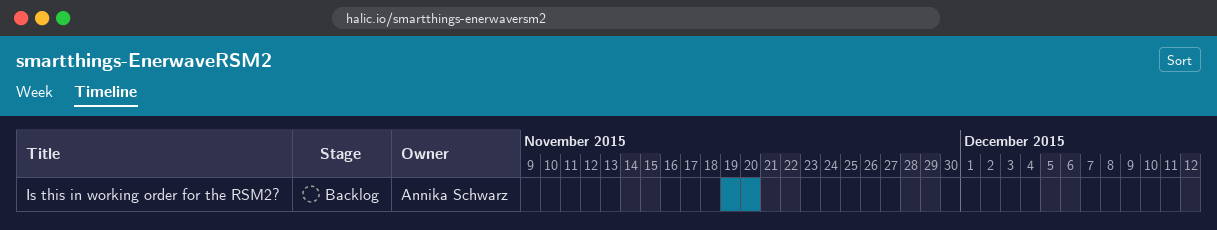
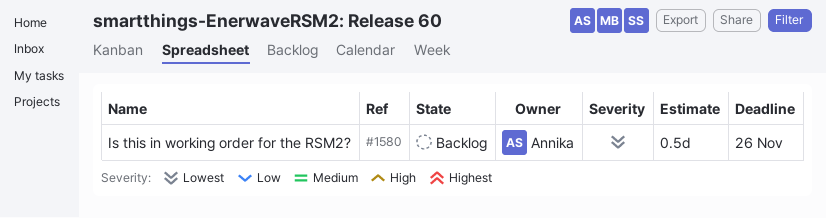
Is this in working order for the RSM2?, due: Nov 20 -> Nov 26

